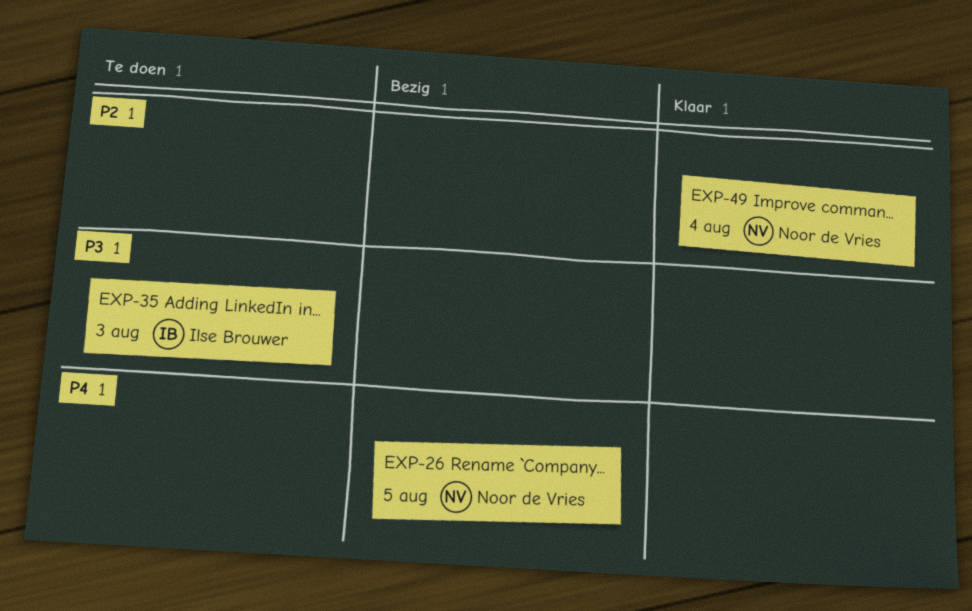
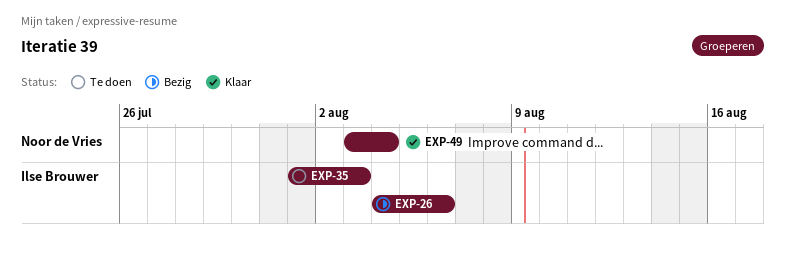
EXP-26, owner: Noor de Vries -> Ilse Brouwer
EXP-26, due: Aug 5 -> Aug 6

